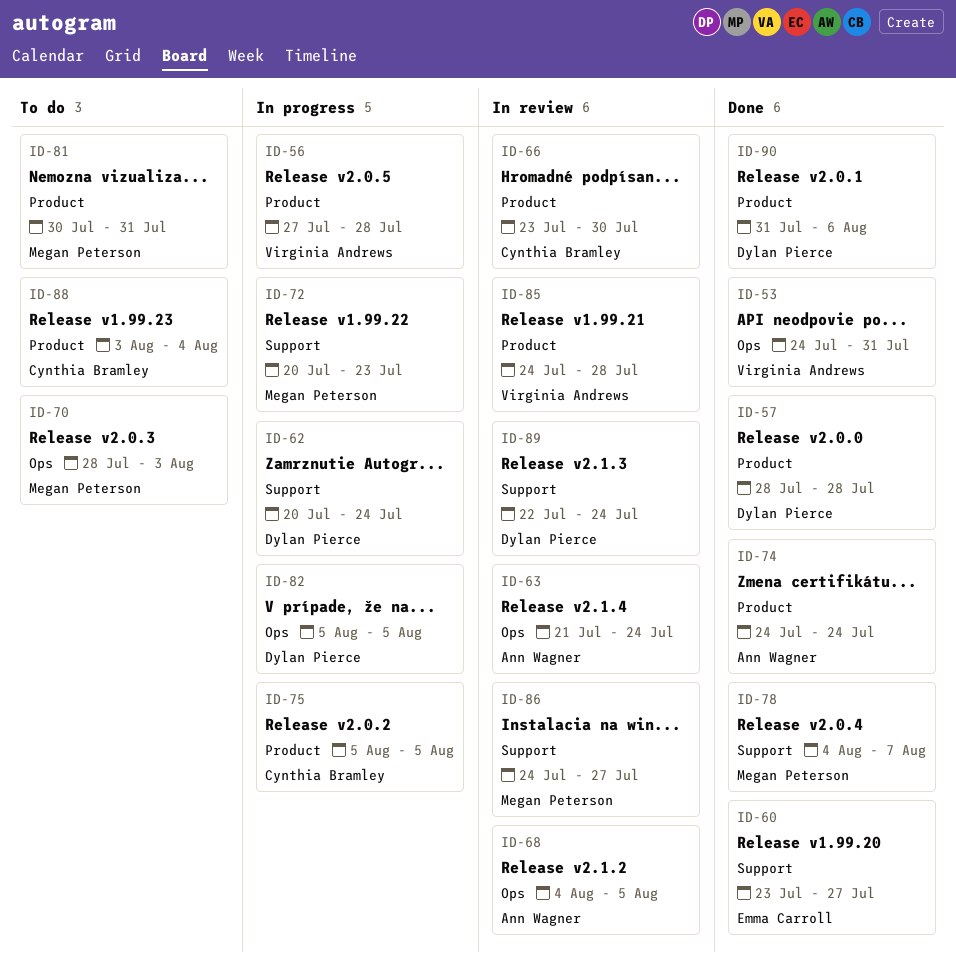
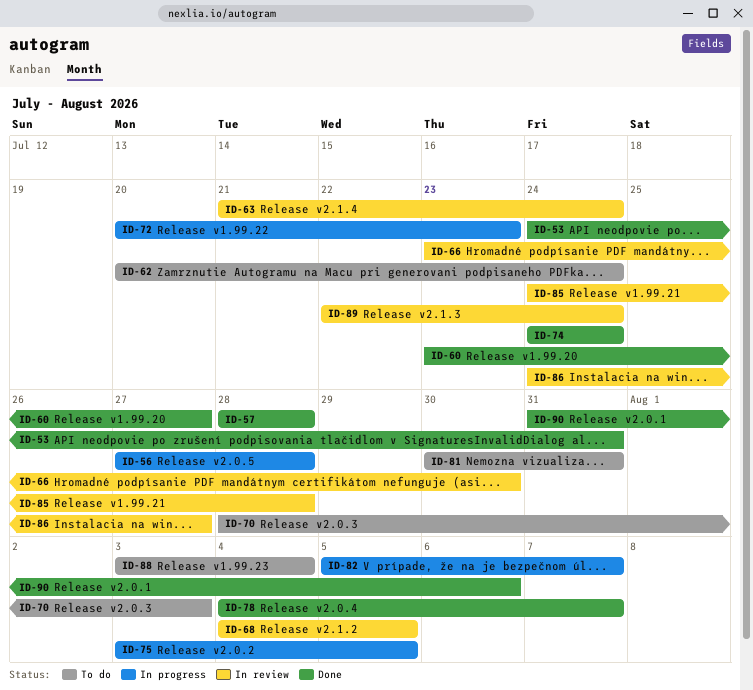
ID-62, status: In progress -> To do
ID-75, start: Aug 5 -> Aug 3
ID-82, due: Aug 5 -> Aug 7

